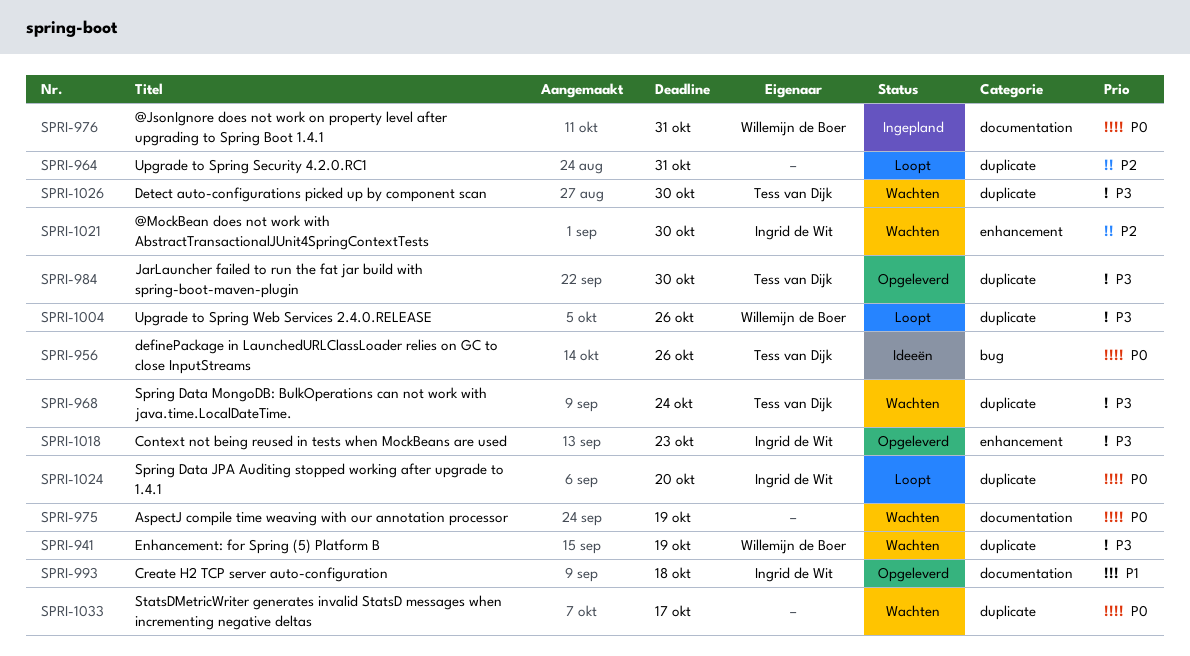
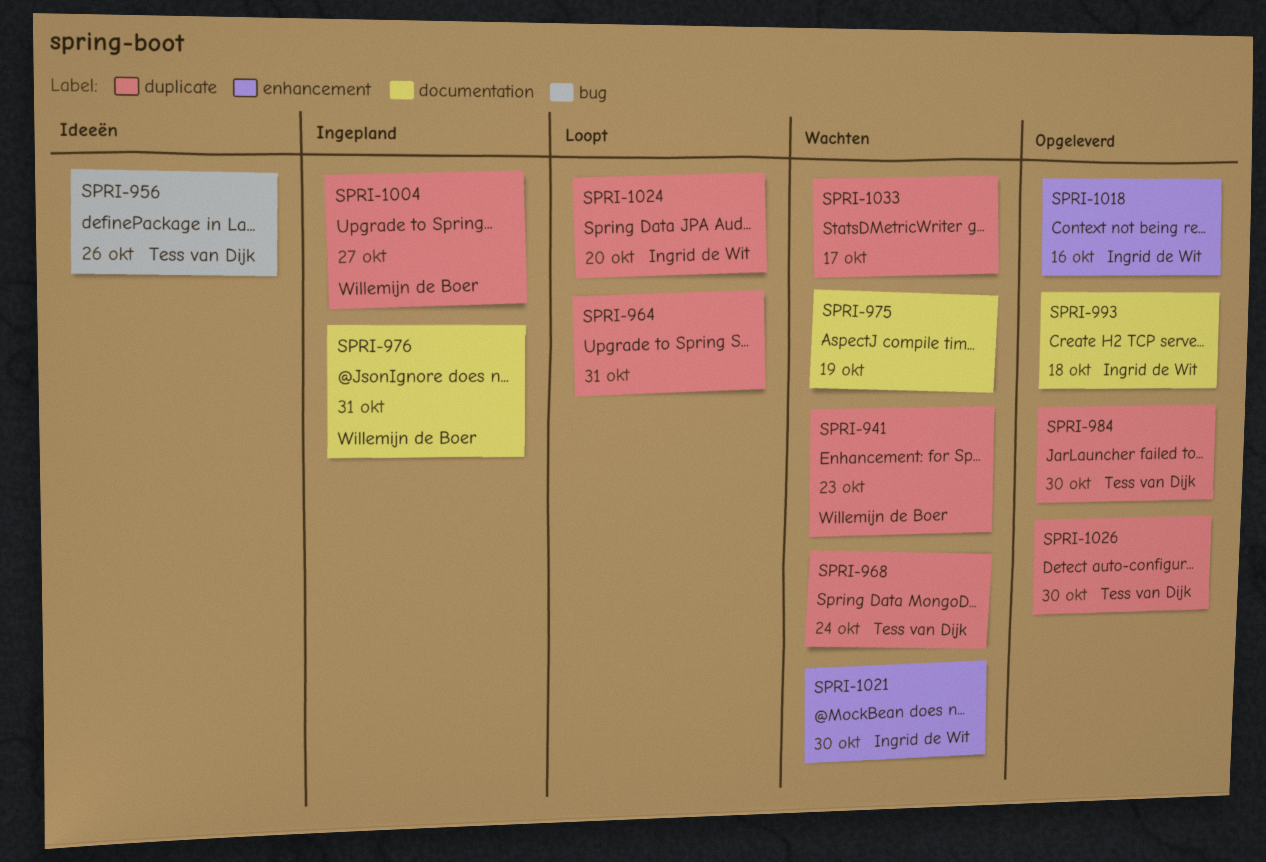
SPRI-941, due: Oct 19 -> Oct 23
SPRI-1004, status: Loopt -> Ingepland
SPRI-1004, due: Oct 26 -> Oct 27
SPRI-1018, due: Oct 23 -> Oct 16
SPRI-1026, status: Wachten -> Opgeleverd

